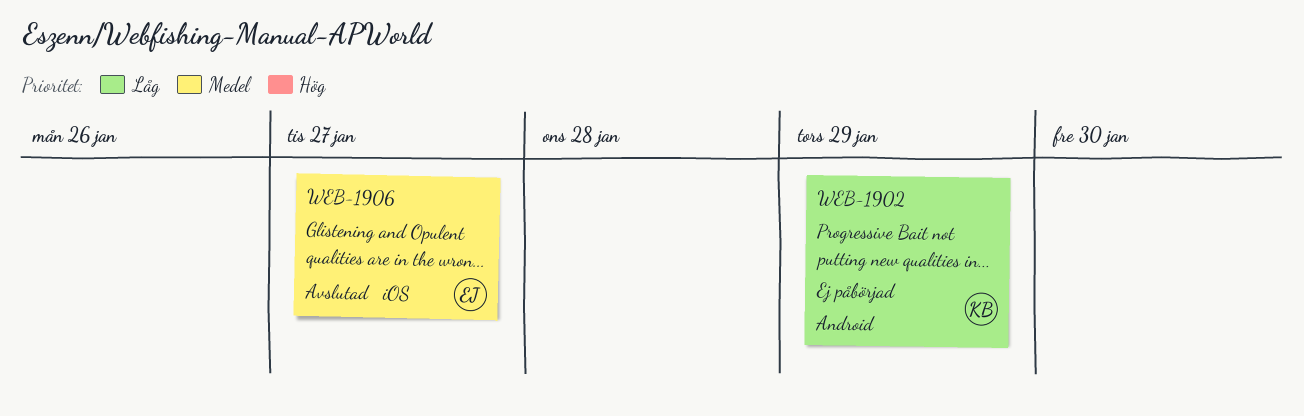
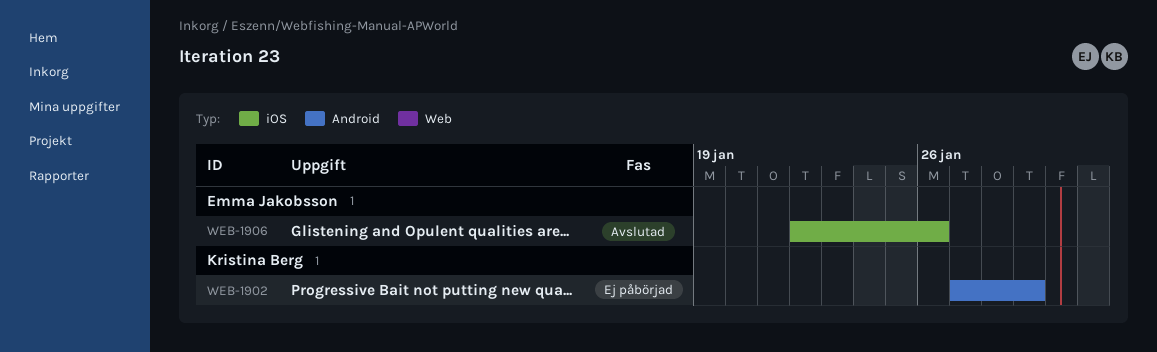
WEB-1906, due: Jan 27 -> Jan 26

